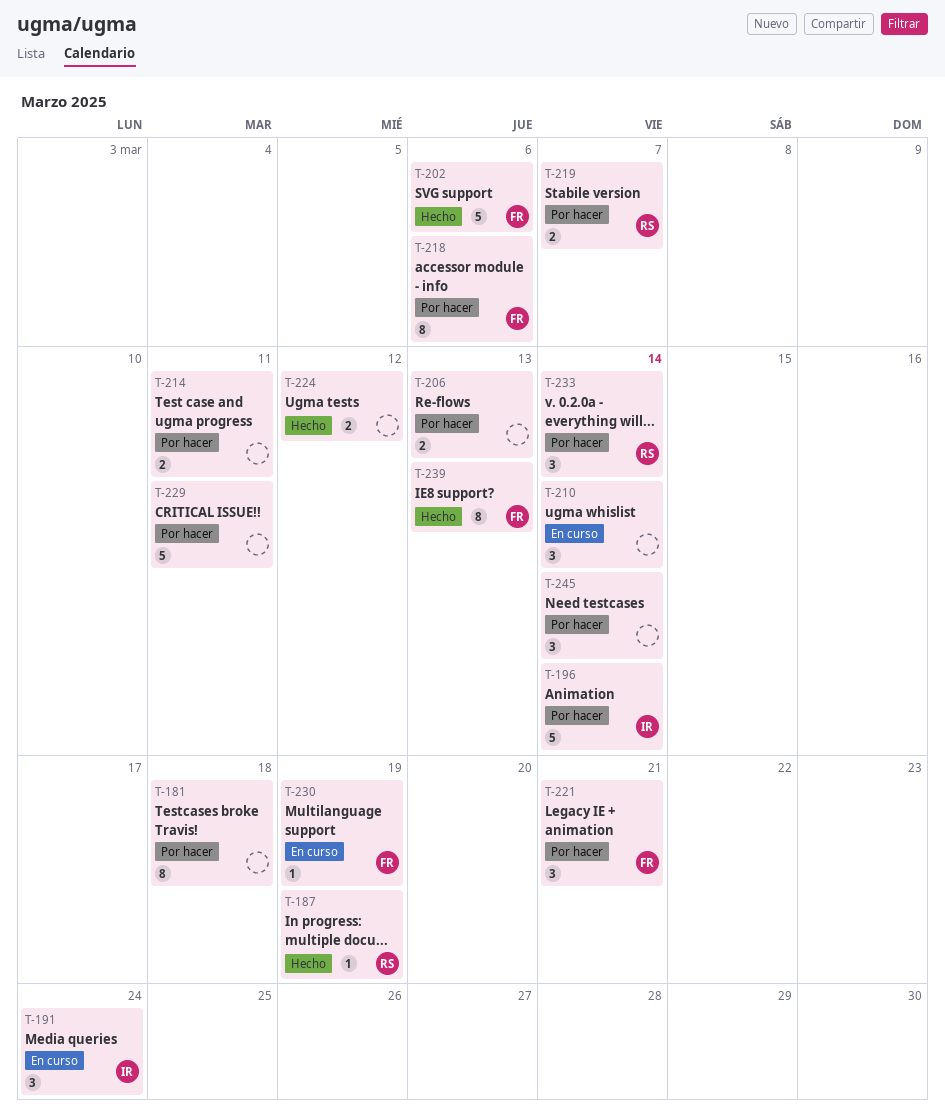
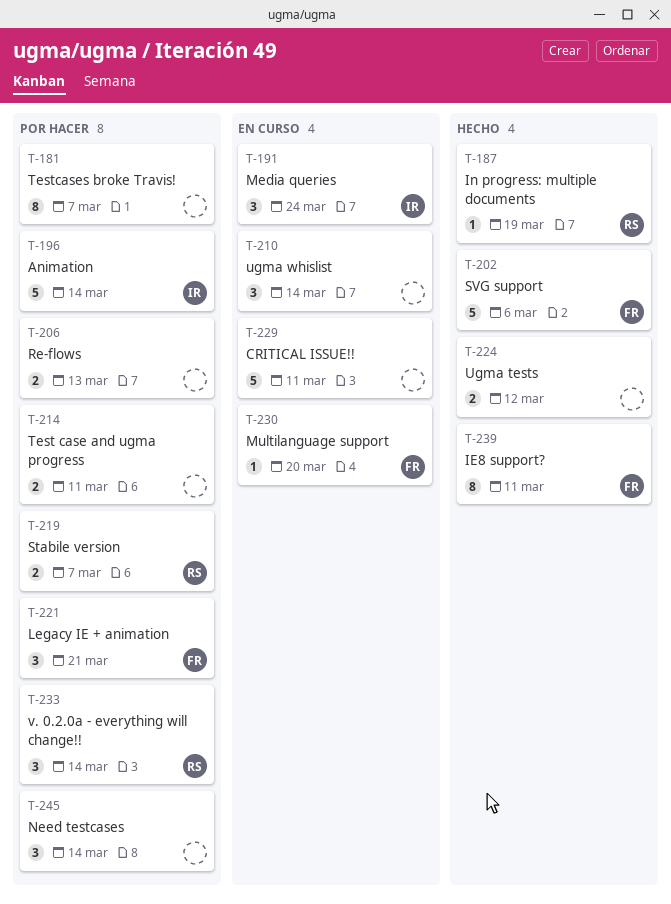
T-181, due: Mar 18 -> Mar 7
T-218: present -> none
T-229, status: Por hacer -> En curso
T-230, due: Mar 19 -> Mar 20
T-239, due: Mar 13 -> Mar 11

